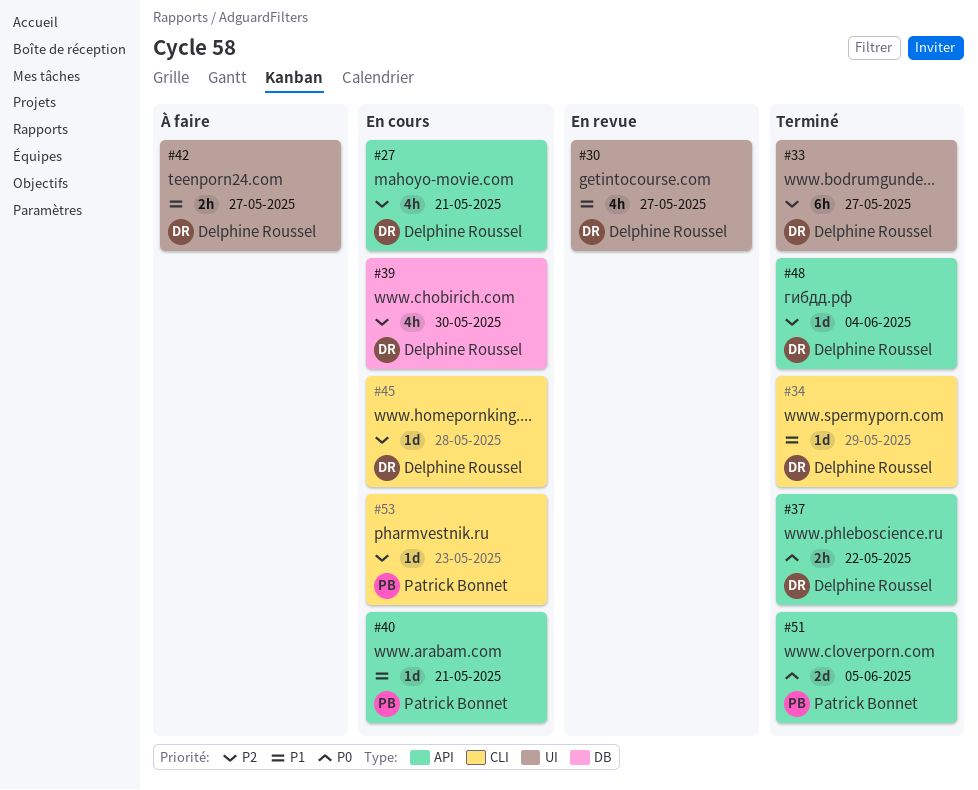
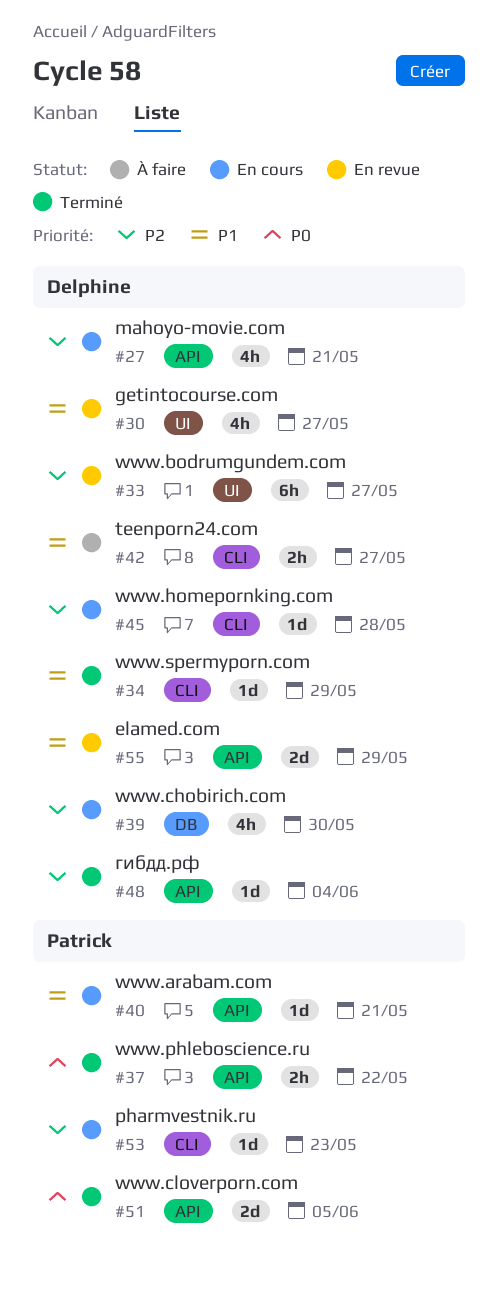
#33, status: Terminé -> En revue
#37, owner: Delphine Roussel -> Patrick Bonnet
#42, label: UI -> CLI
#55: none -> present

